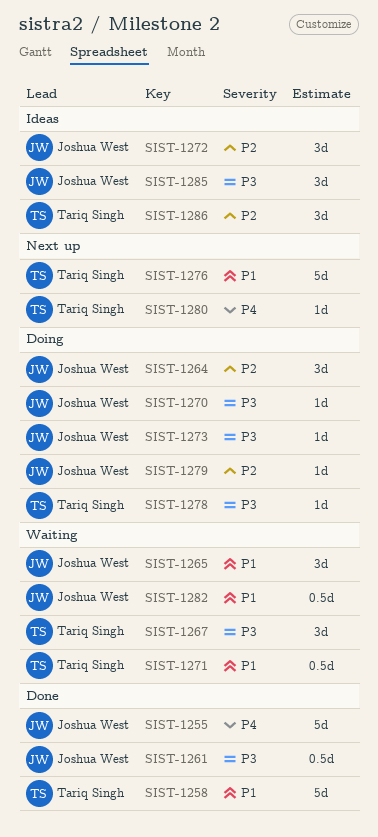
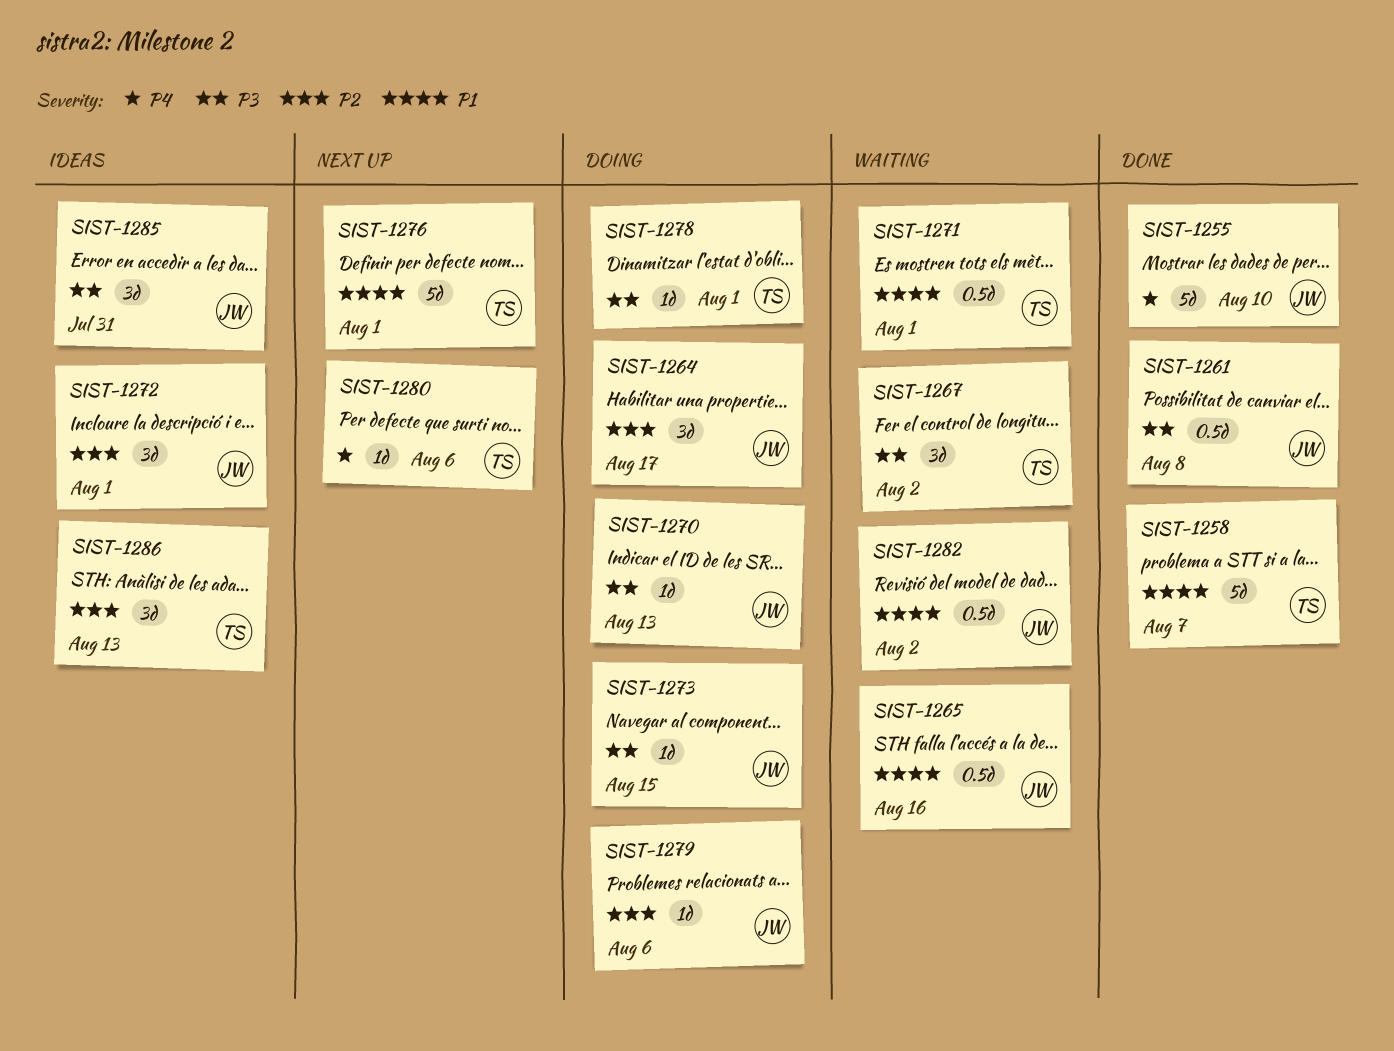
SIST-1265, estimate: 3d -> 0.5d

